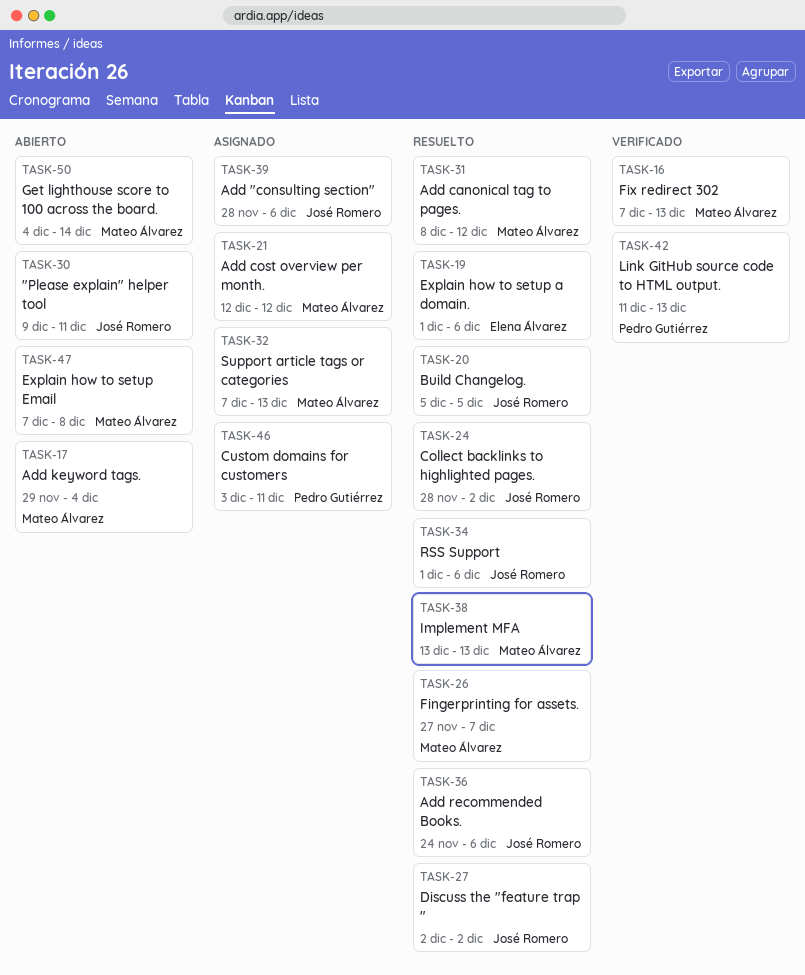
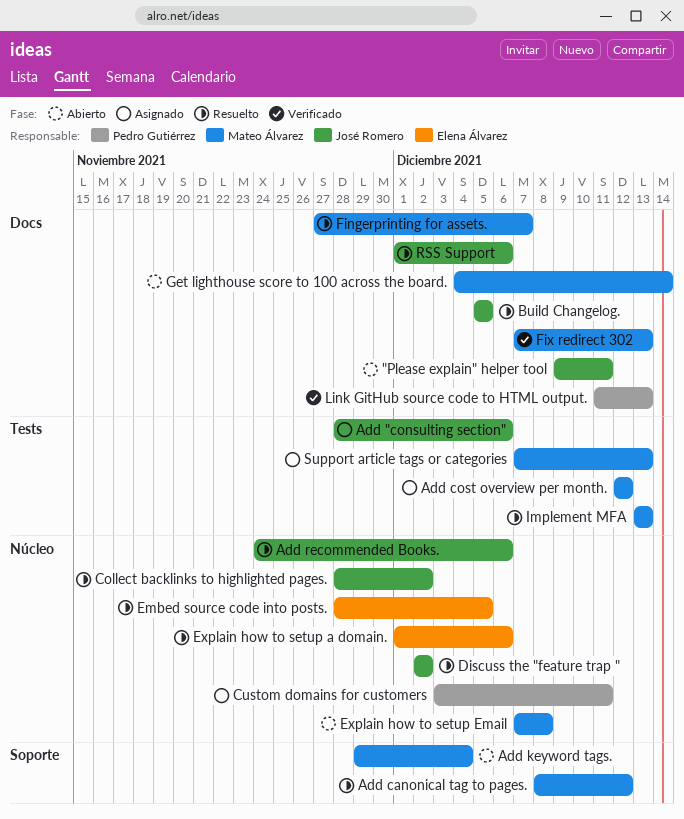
Embed source code into posts.: none -> present

